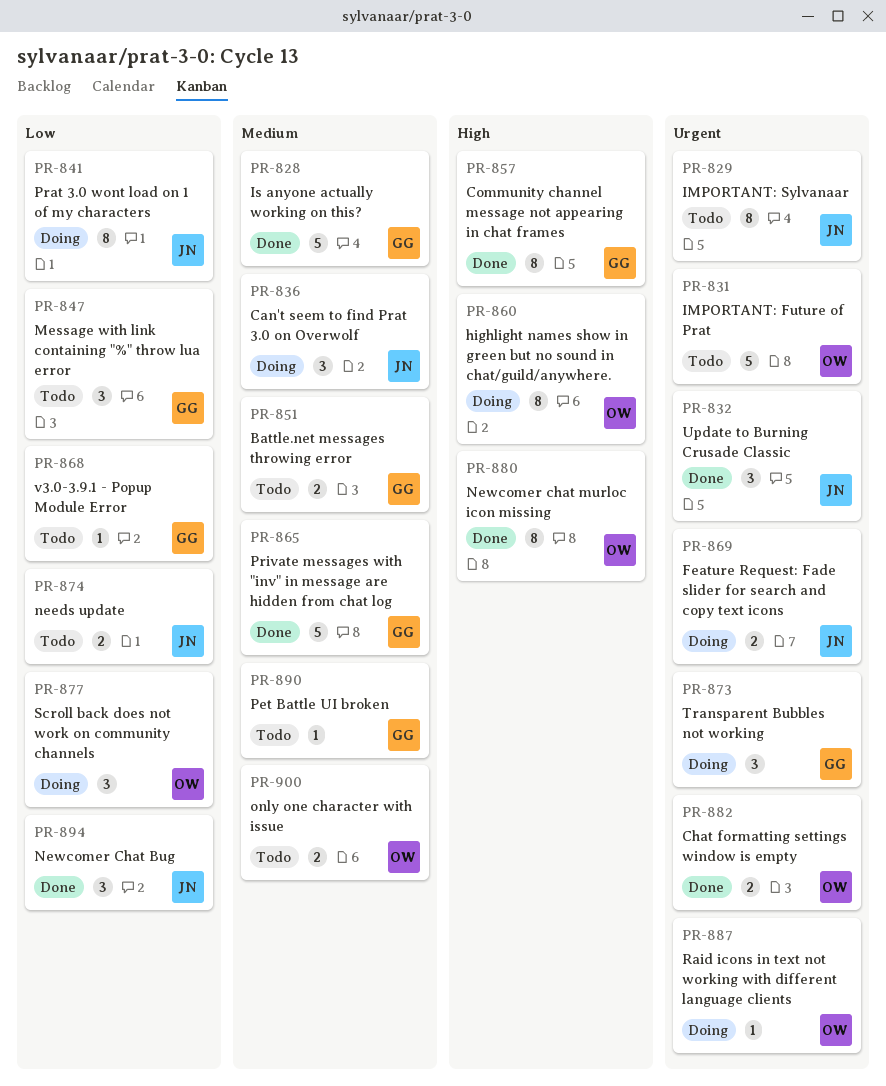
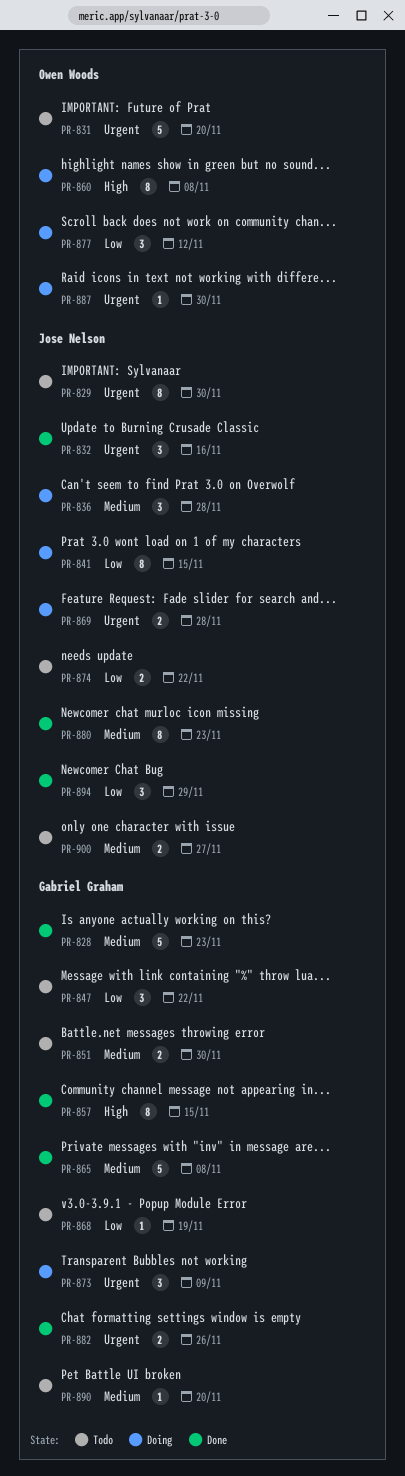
PR-880, owner: Owen Woods -> Jose Nelson
PR-880, priority: High -> Medium
PR-882, owner: Owen Woods -> Gabriel Graham
PR-900, owner: Owen Woods -> Jose Nelson

